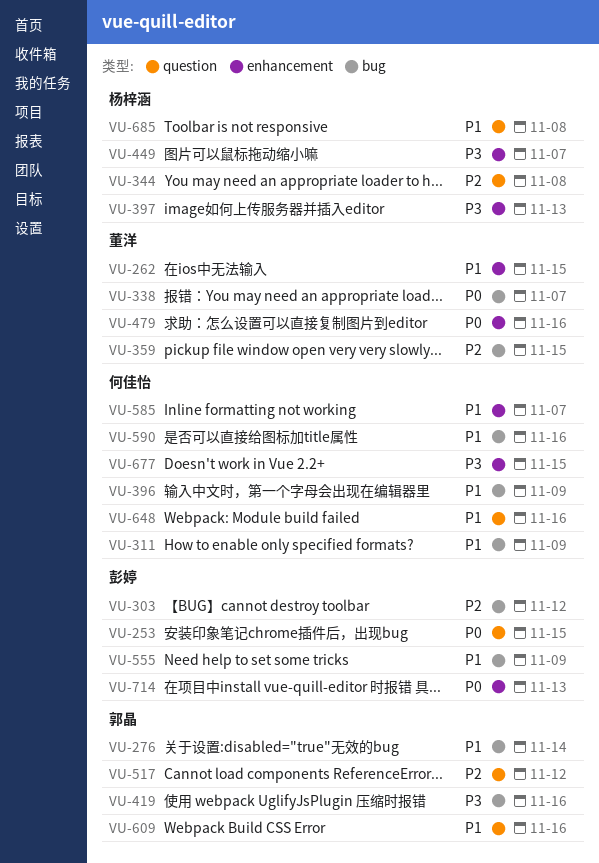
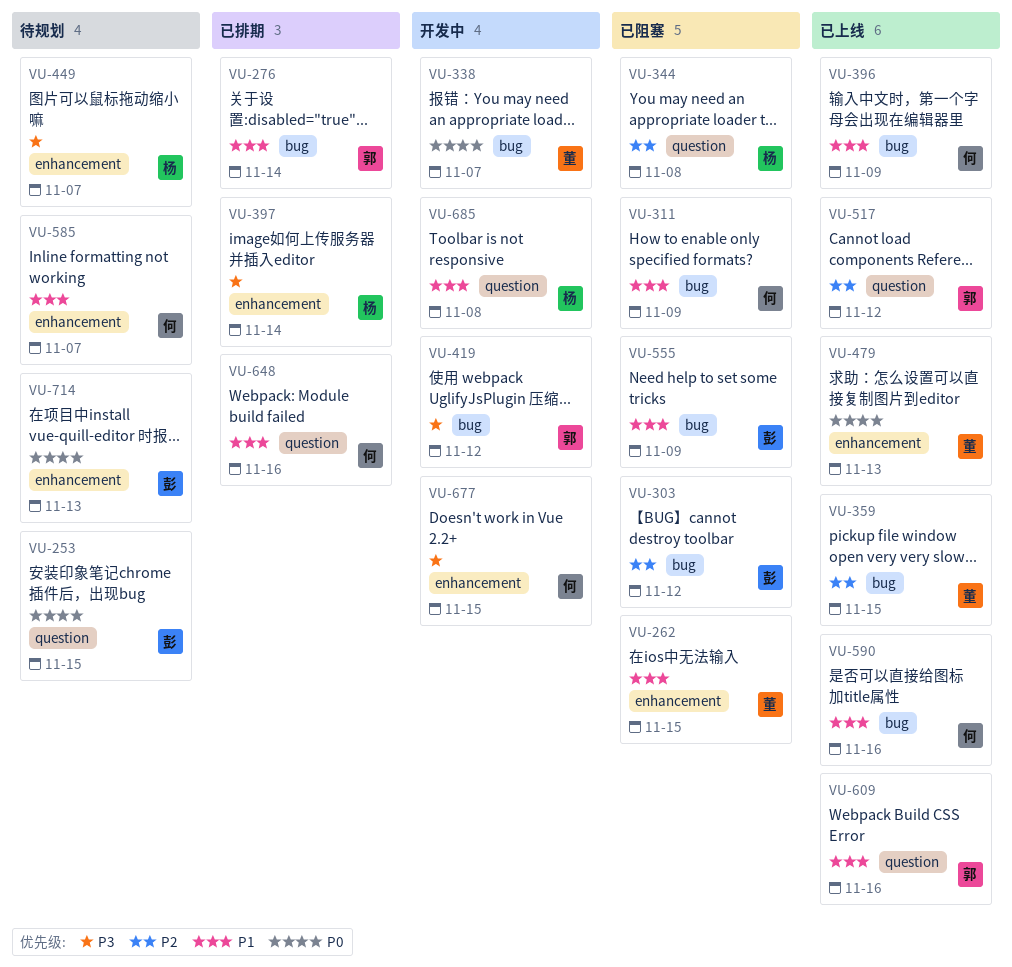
VU-397, due: Nov 13 -> Nov 14
VU-419, due: Nov 16 -> Nov 12
VU-479, due: Nov 16 -> Nov 13

